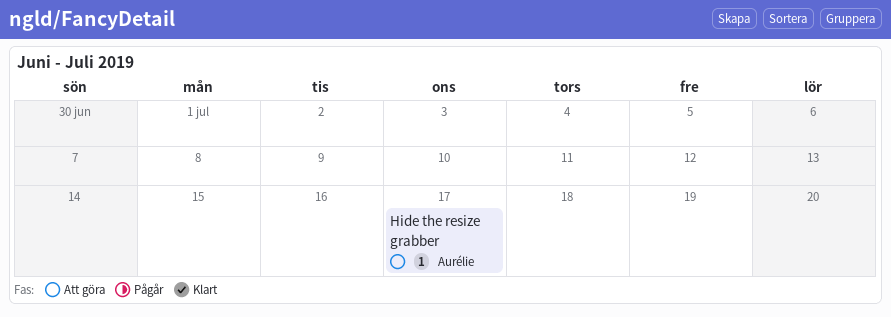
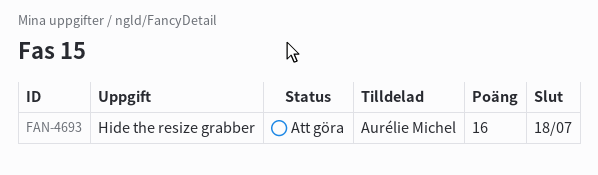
Hide the resize grabber, estimate: 1 -> 16
Hide the resize grabber, due: Jul 17 -> Jul 18

